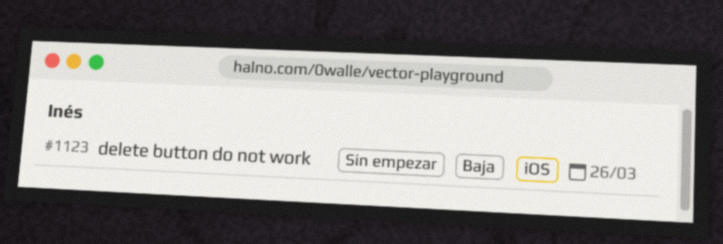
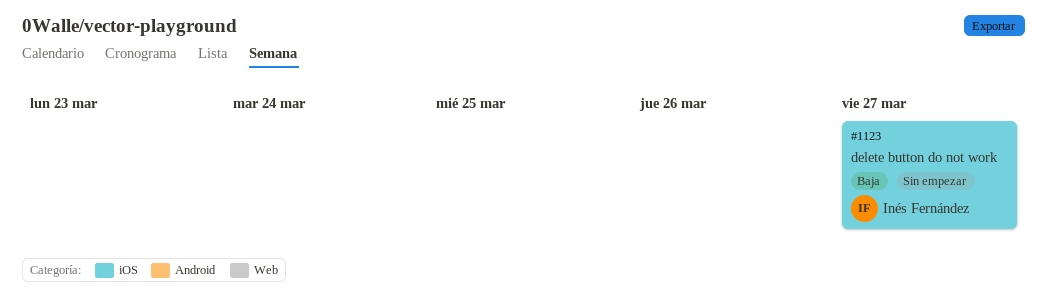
#1123, due: Mar 26 -> Mar 27

